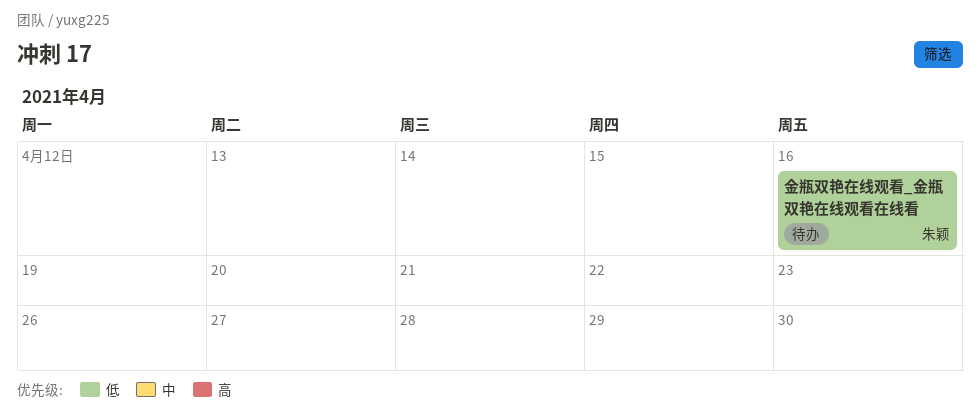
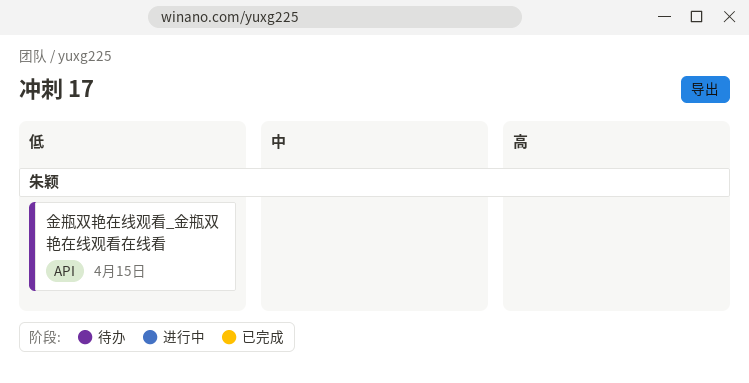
金瓶双艳在线观看_金瓶双艳在线观看在线看, due: Apr 16 -> Apr 15

